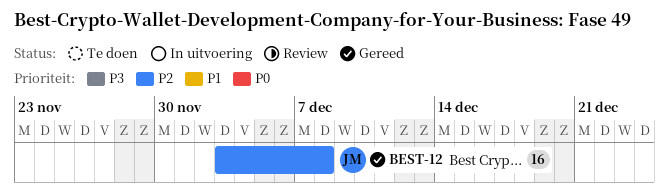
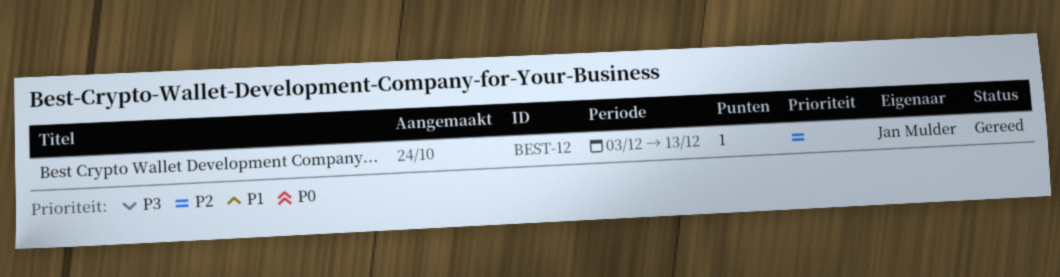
BEST-12, estimate: 16 -> 1
BEST-12, due: Dec 8 -> Dec 13

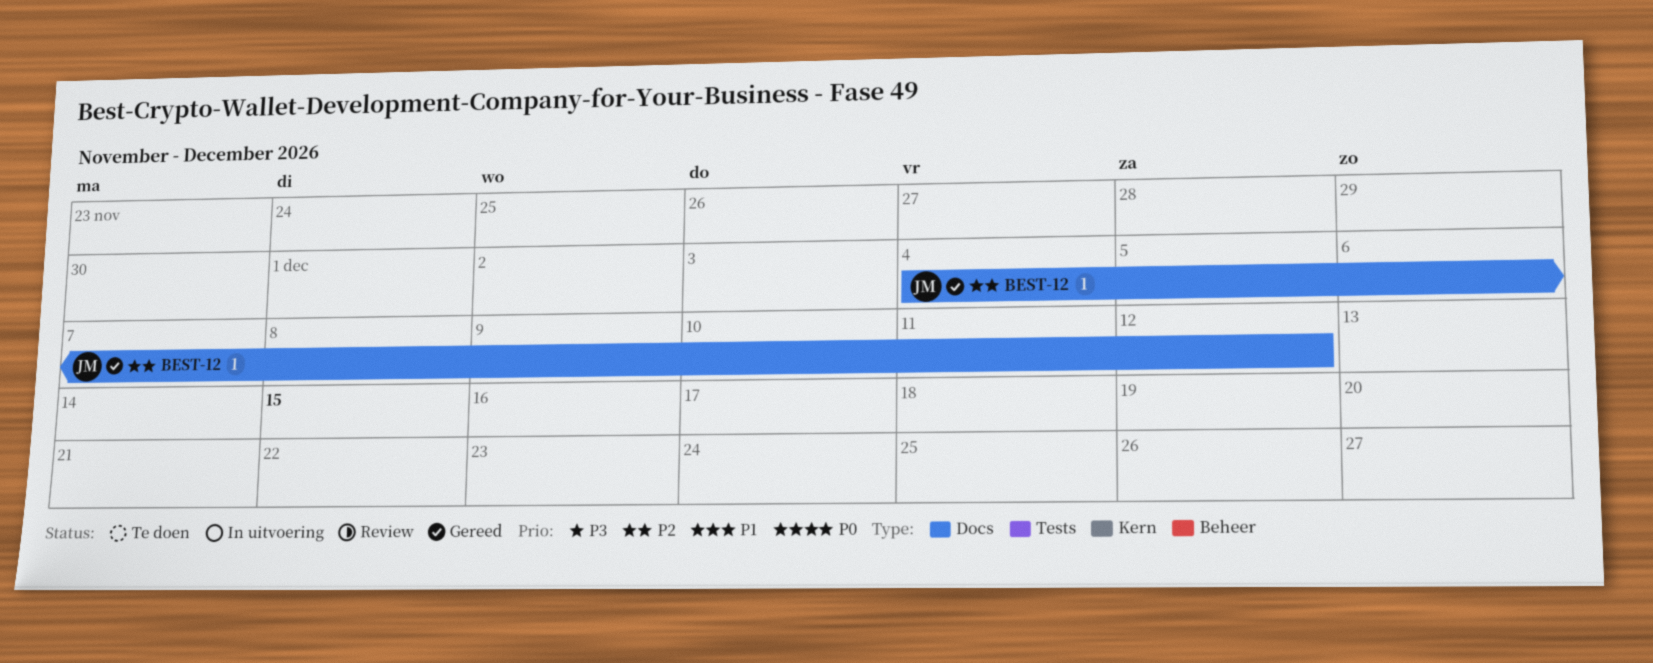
BEST-12, start: Dec 3 -> Dec 4
BEST-12, due: Dec 13 -> Dec 12

